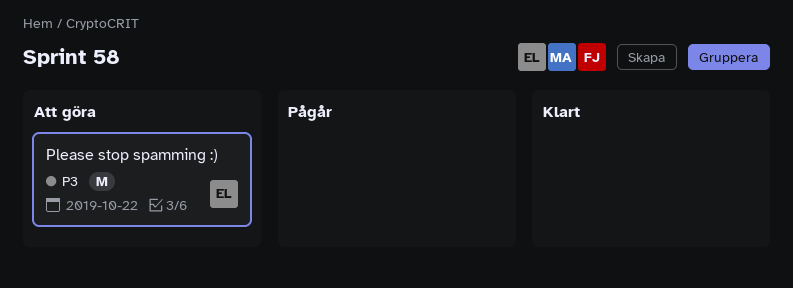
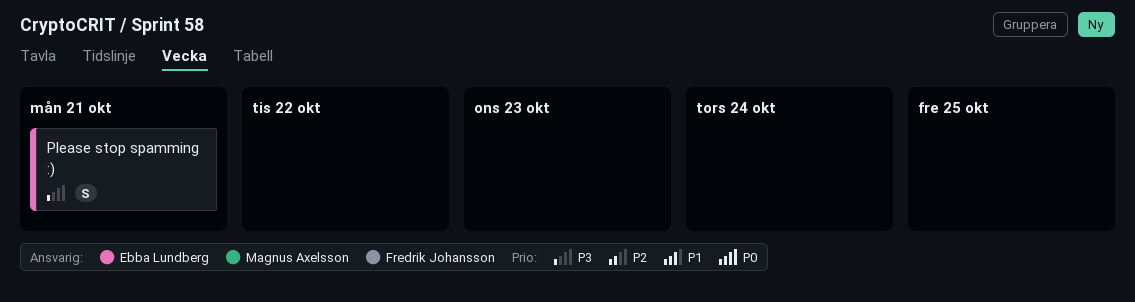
Please stop spamming :), estimate: M -> S
Please stop spamming :), due: Oct 22 -> Oct 21

